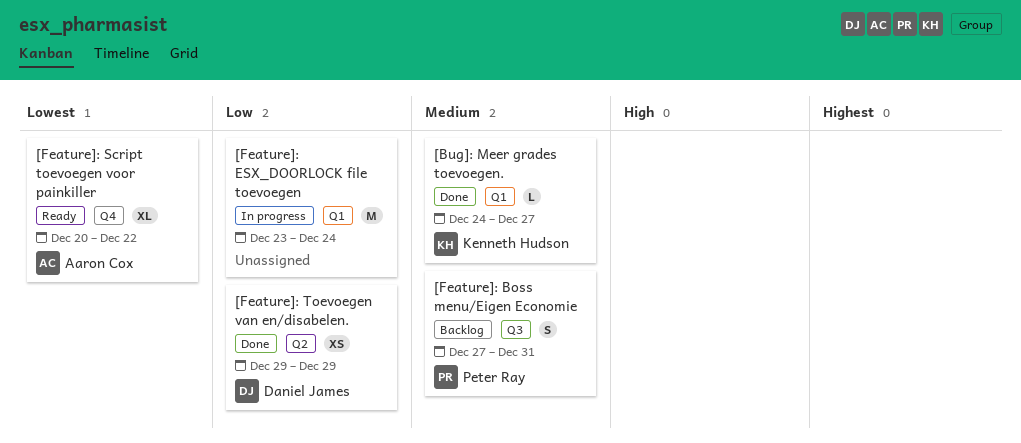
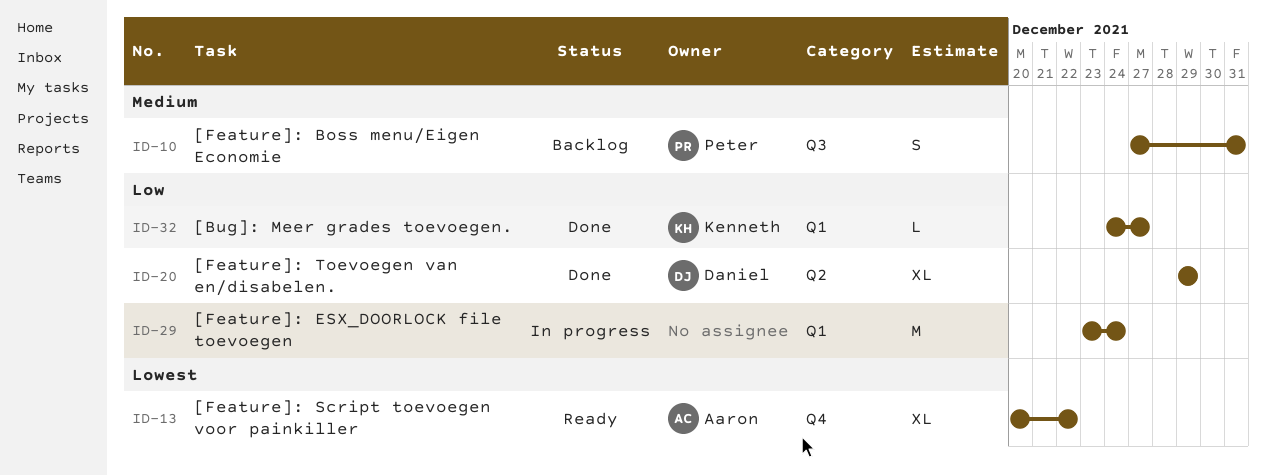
[Bug]: Meer grades toevoegen., priority: Medium -> Low
[Feature]: Toevoegen van en/disabelen., estimate: XS -> XL

